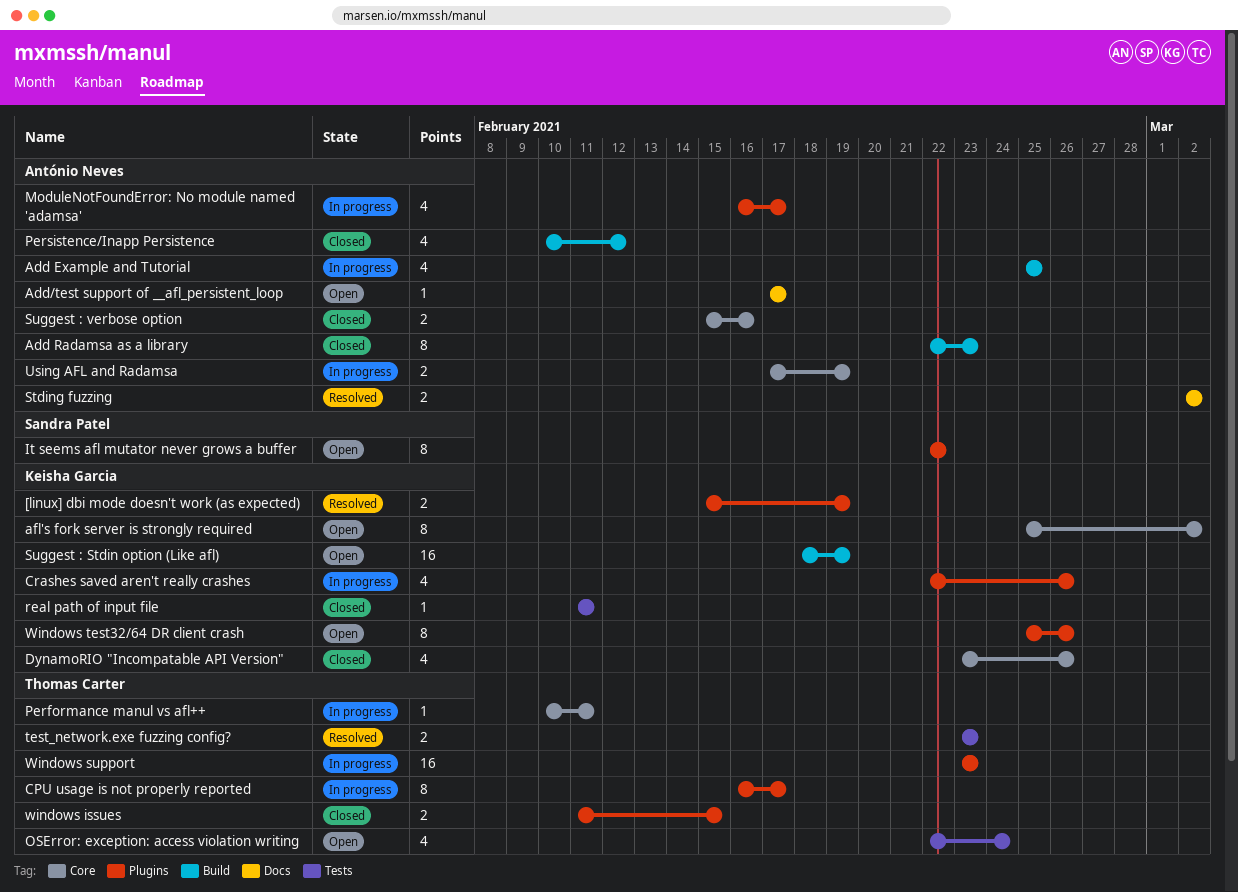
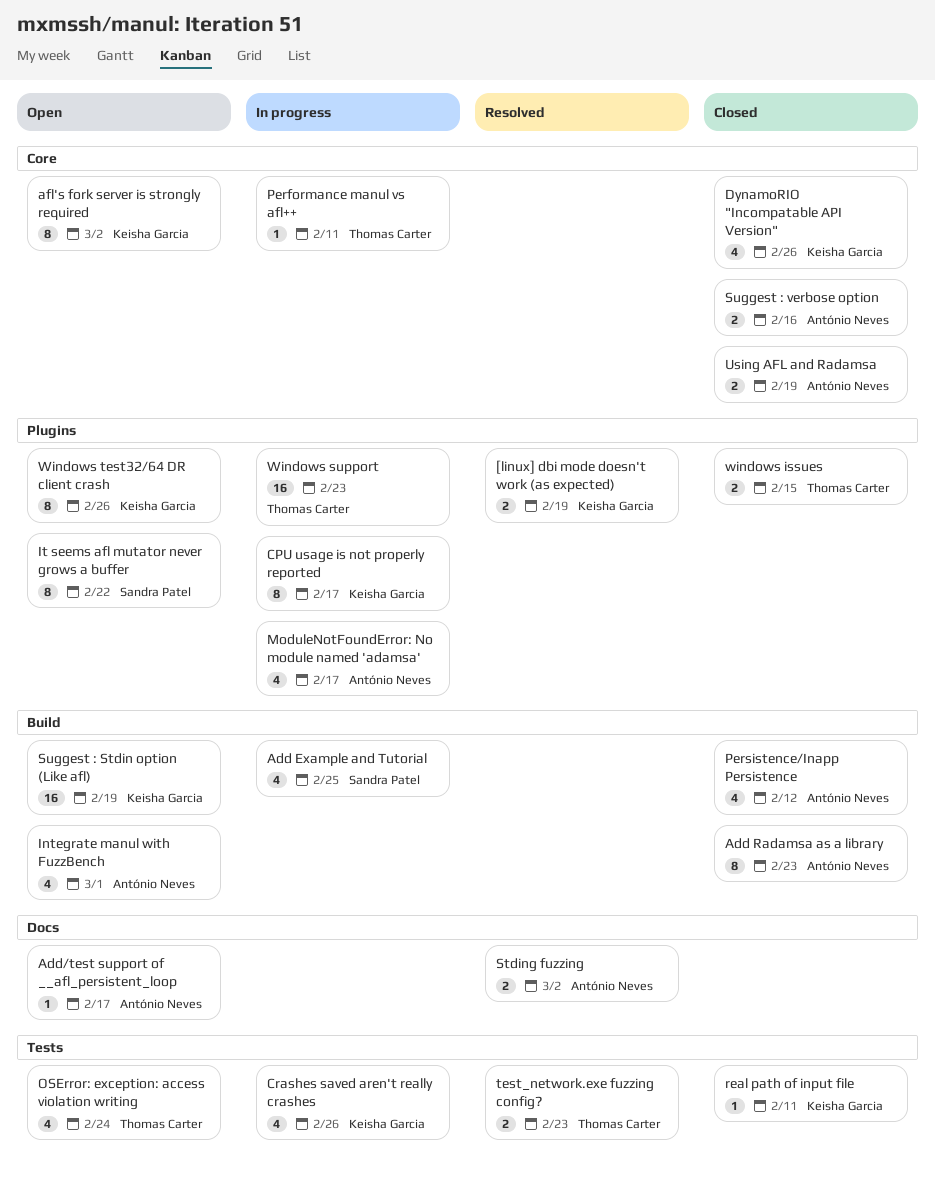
Add Example and Tutorial, owner: António Neves -> Sandra Patel
CPU usage is not properly reported, owner: Thomas Carter -> Keisha Garcia
Crashes saved aren't really crashes, label: Plugins -> Tests
Integrate manul with FuzzBench: none -> present
Using AFL and Radamsa, status: In progress -> Closed

